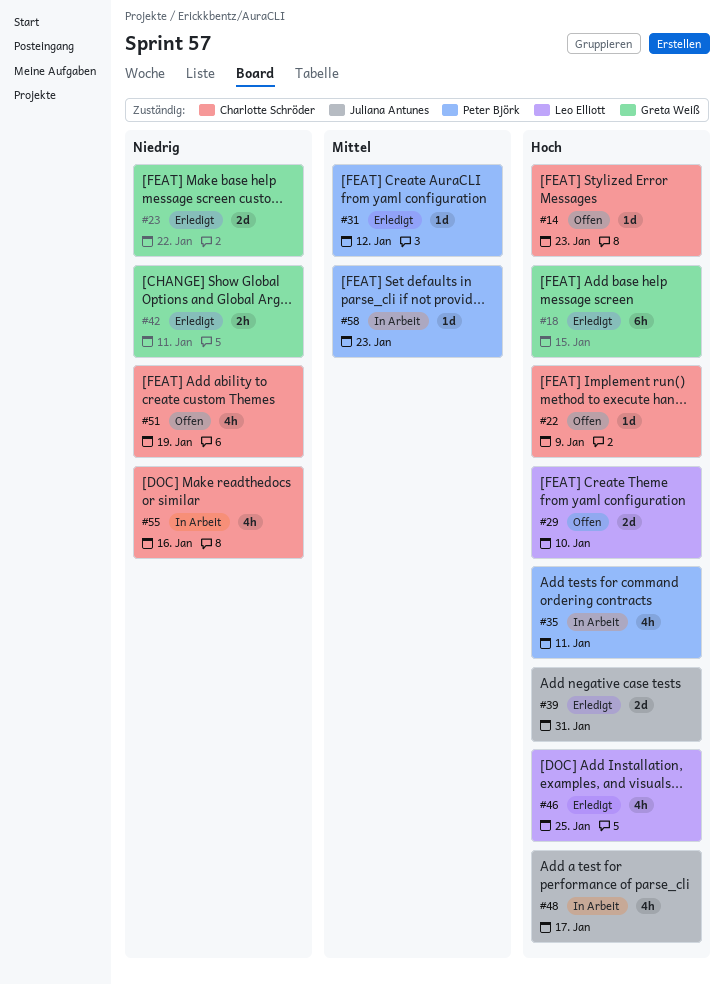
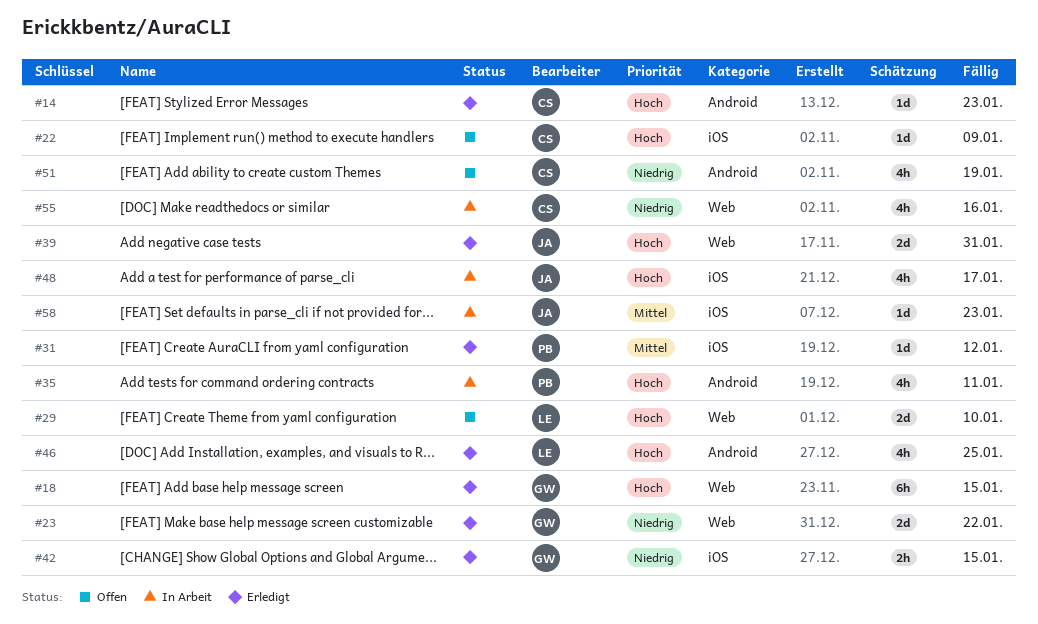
#14, status: Offen -> Erledigt
#42, due: Jan 11 -> Jan 15
#58, owner: Peter Björk -> Juliana Antunes

